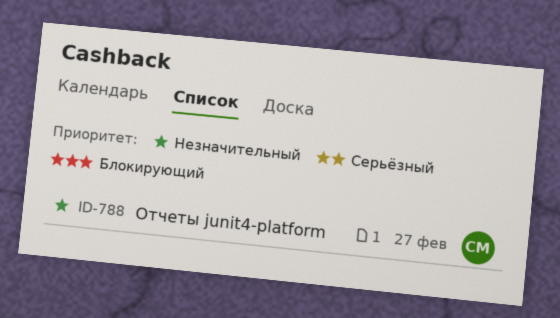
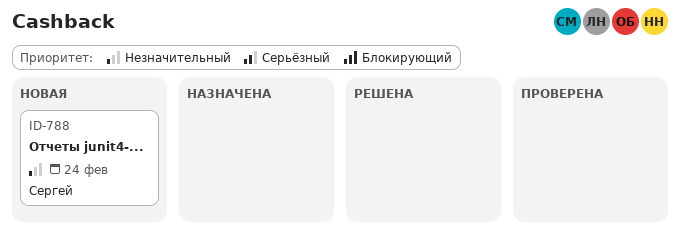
ID-788, due: Feb 27 -> Feb 24

